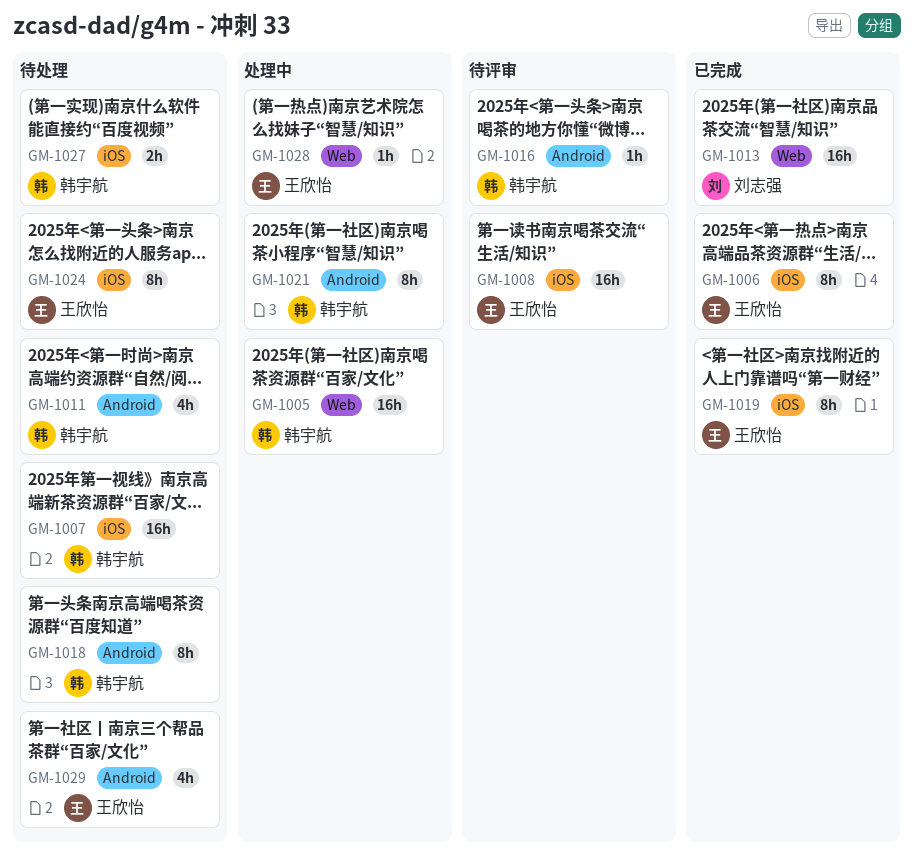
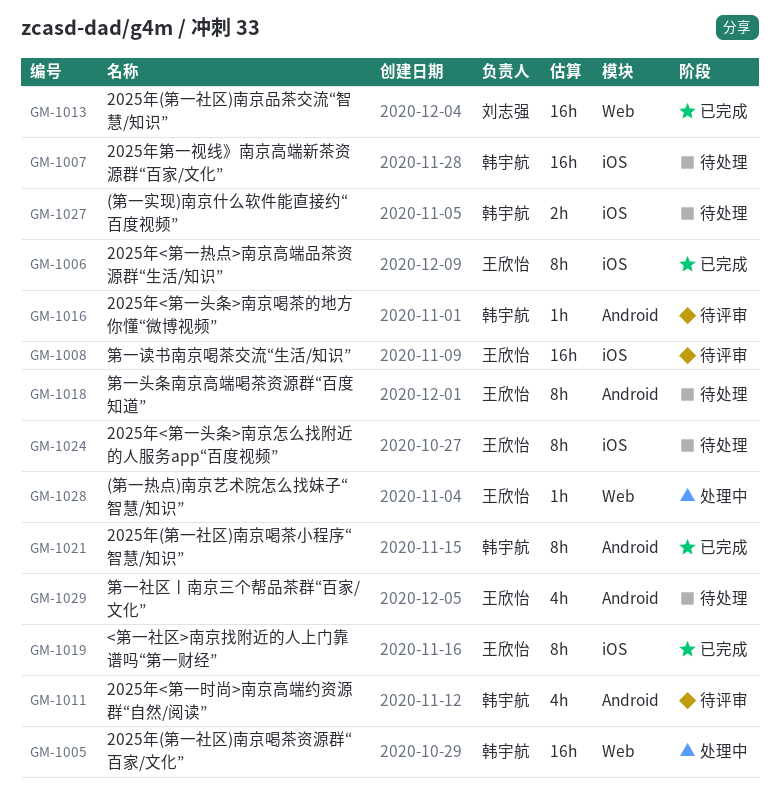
GM-1011, status: 待处理 -> 待评审
GM-1018, owner: 韩宇航 -> 王欣怡
GM-1021, status: 处理中 -> 已完成

